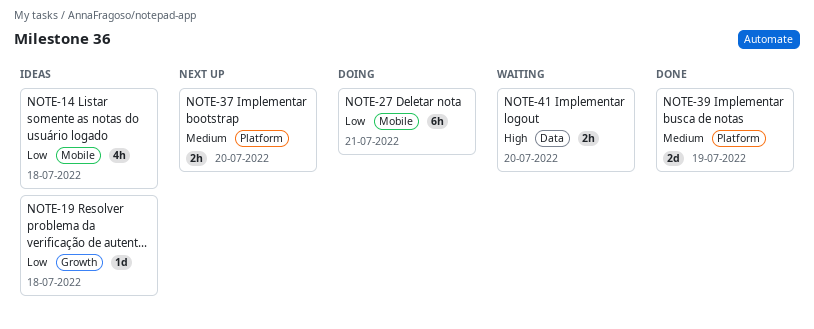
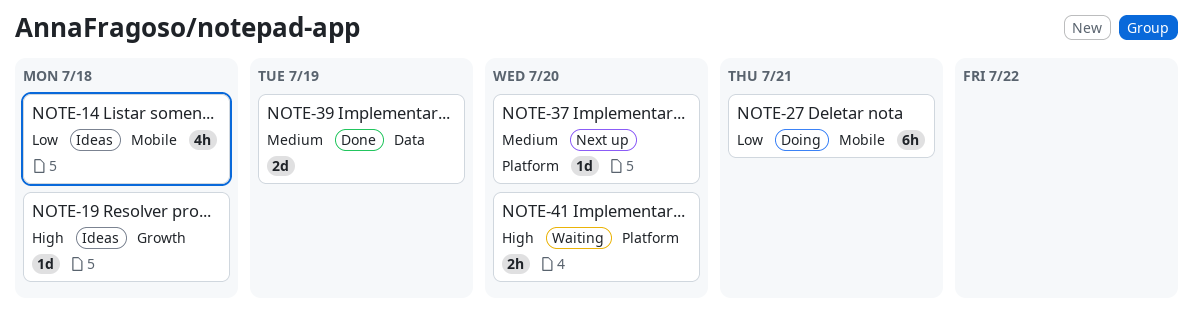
NOTE-19, priority: Low -> High
NOTE-37, estimate: 2h -> 1d
NOTE-39, label: Platform -> Data
NOTE-41, label: Data -> Platform

